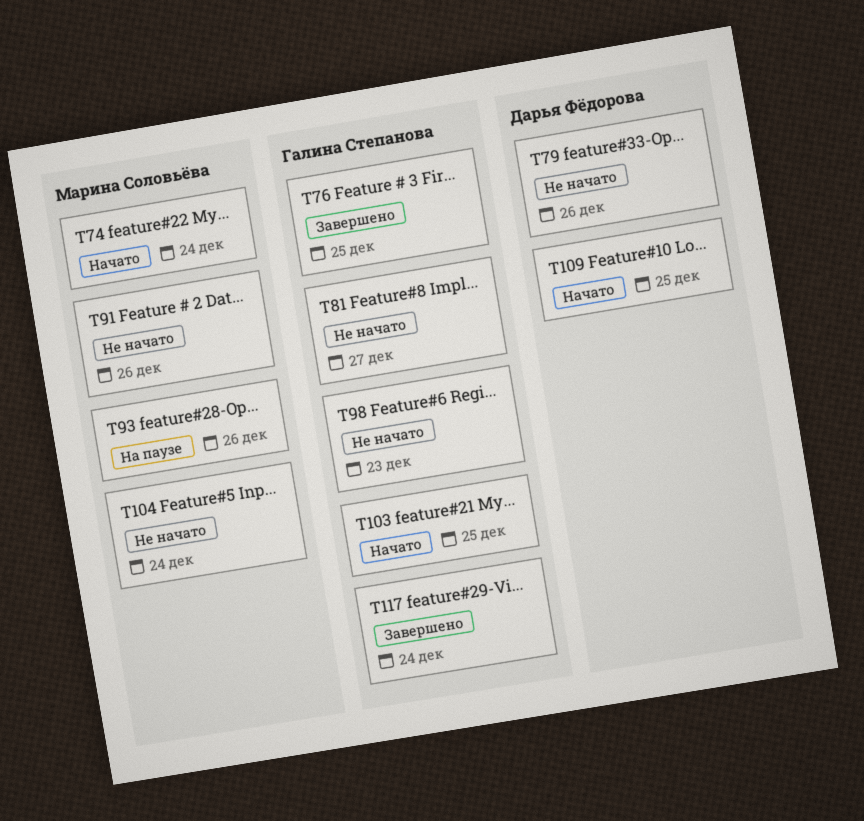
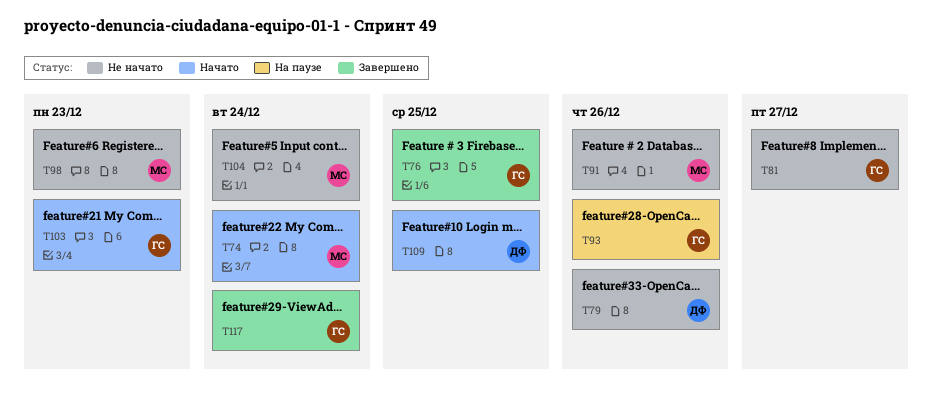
T93, owner: Марина Соловьёва -> Галина Степанова
T98, owner: Галина Степанова -> Марина Соловьёва
T103, due: Dec 25 -> Dec 23

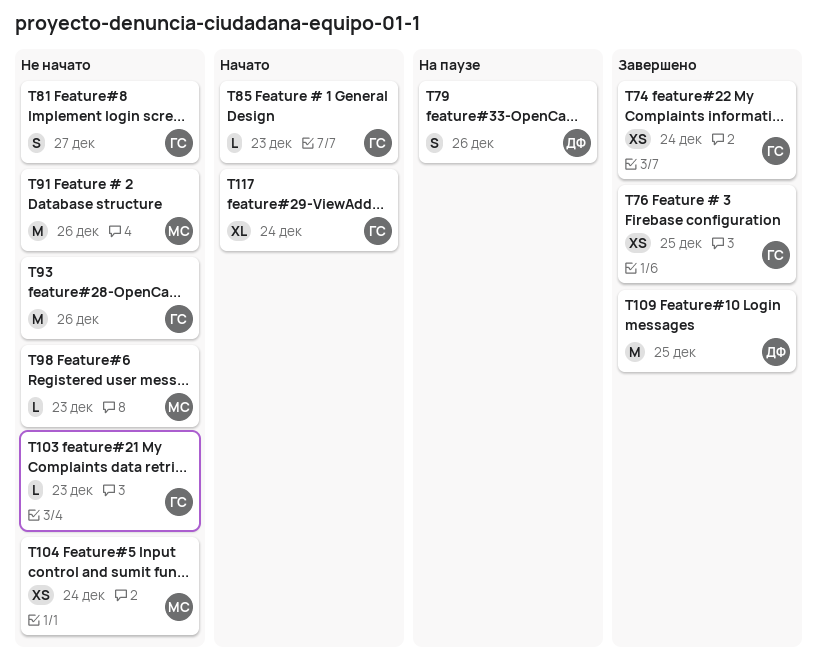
T74, status: Начато -> Завершено
T74, owner: МС -> ГС
T79, status: Не начато -> На паузе
T85: none -> present
T93, status: На паузе -> Не начато
T103, status: Начато -> Не начато
T109, status: Начато -> Завершено
T117, status: Завершено -> Начато

